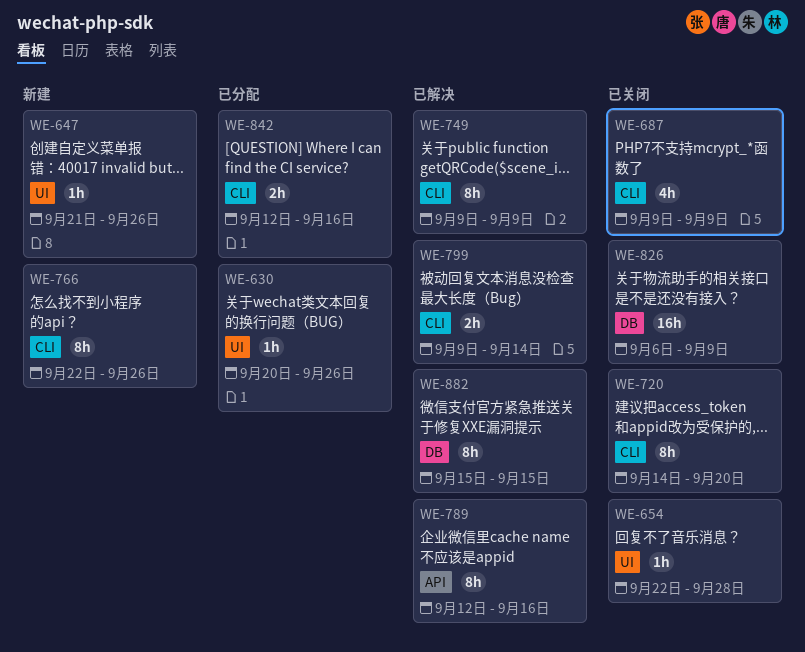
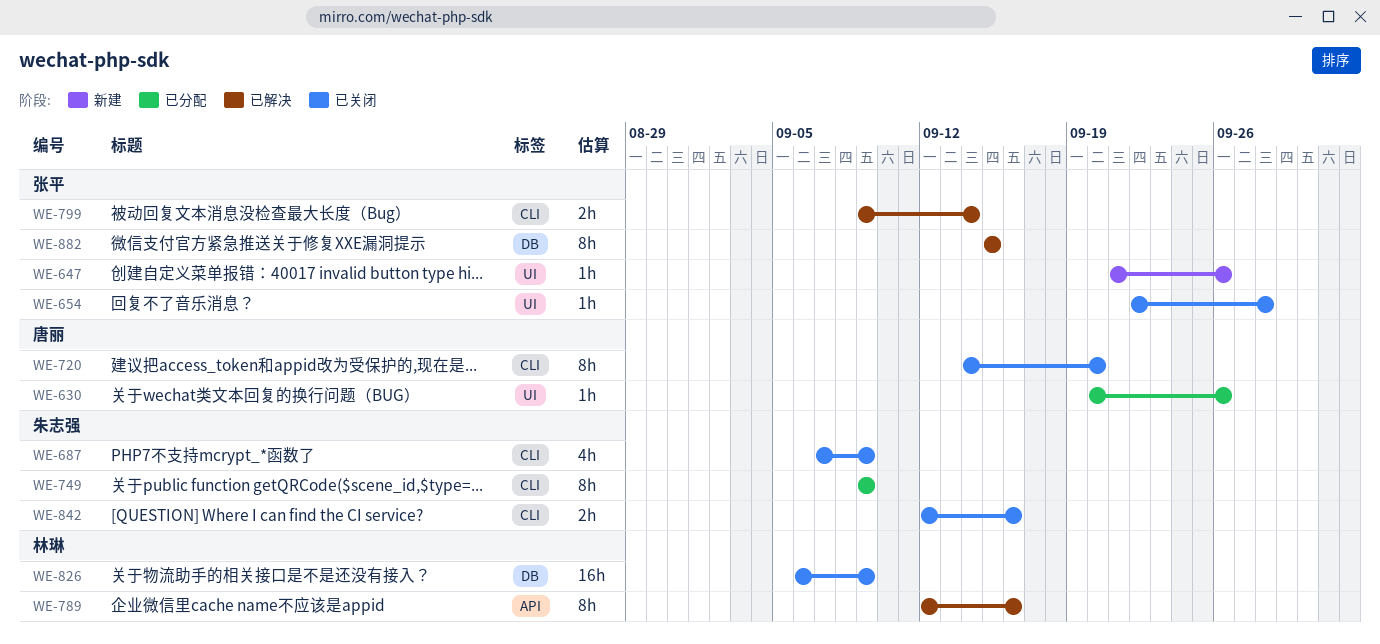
WE-687, start: Sep 9 -> Sep 7
WE-749, status: 已解决 -> 已分配
WE-766: present -> none
WE-842, status: 已分配 -> 已关闭

